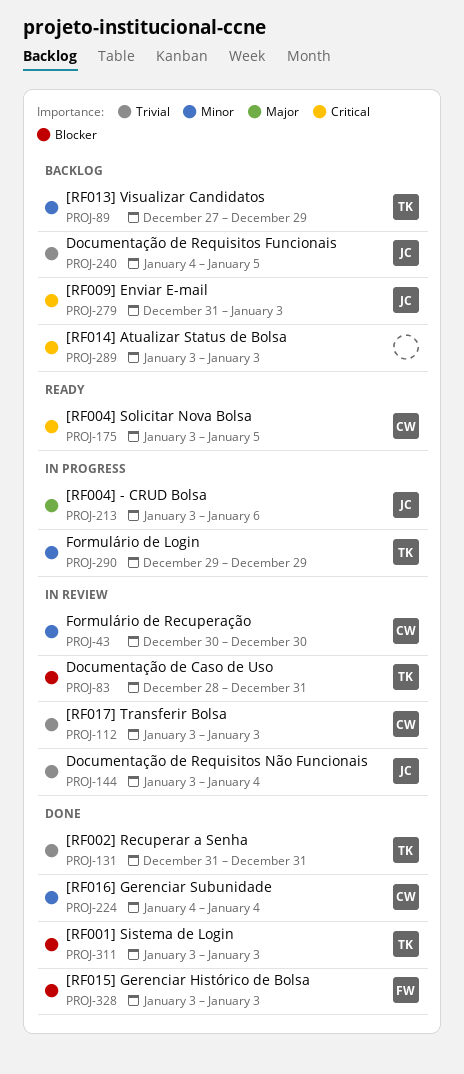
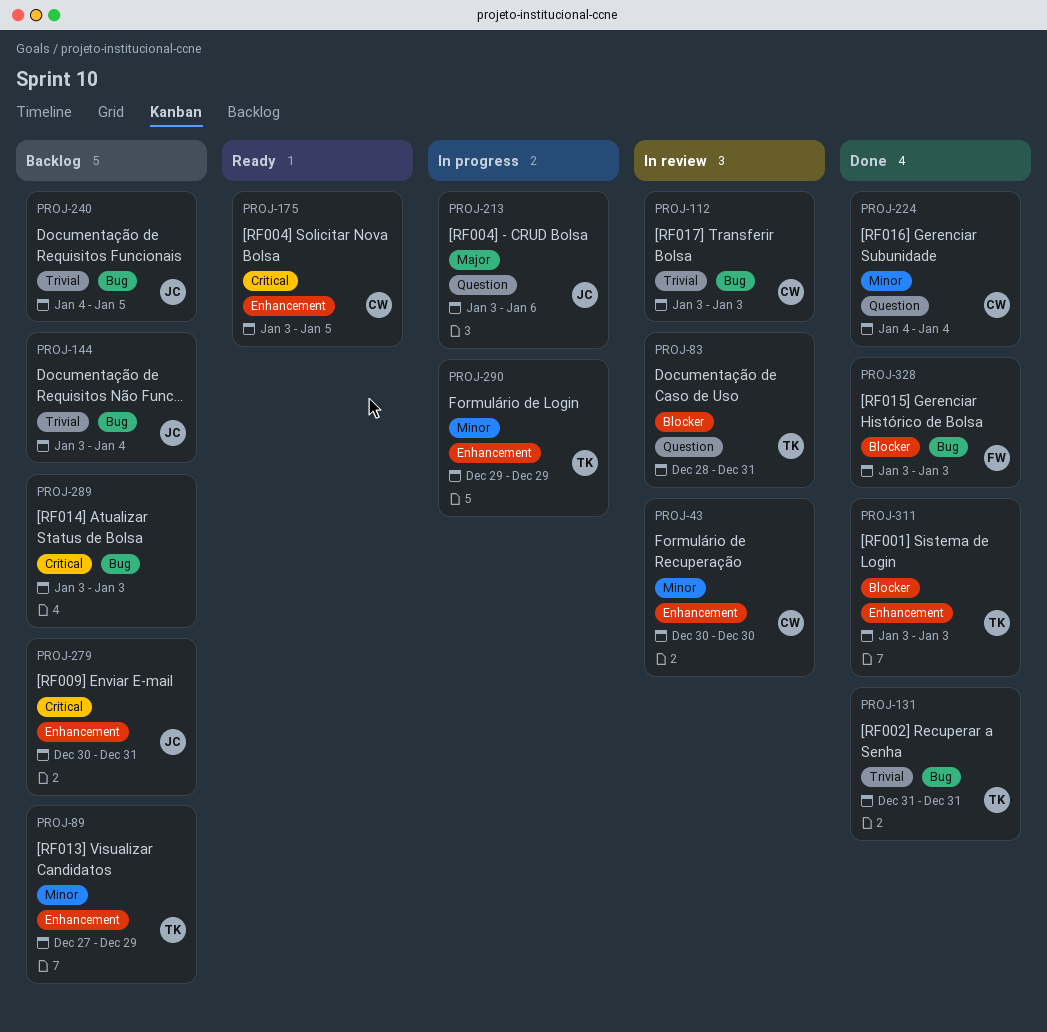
PROJ-144, status: In review -> Backlog
PROJ-279, start: Dec 31 -> Dec 30
PROJ-279, due: Jan 3 -> Dec 31

